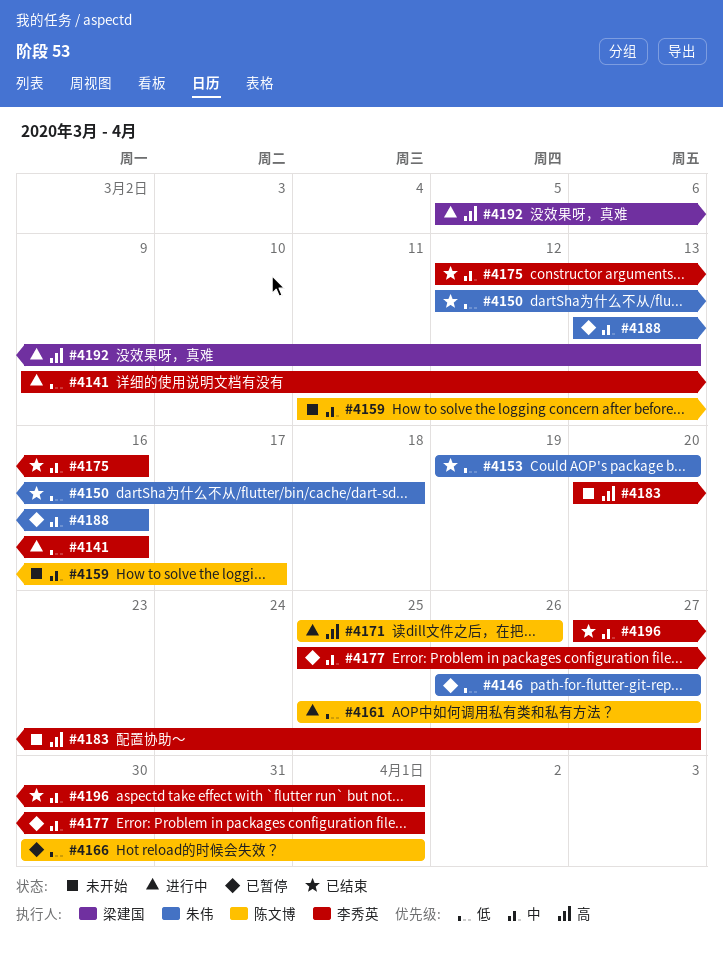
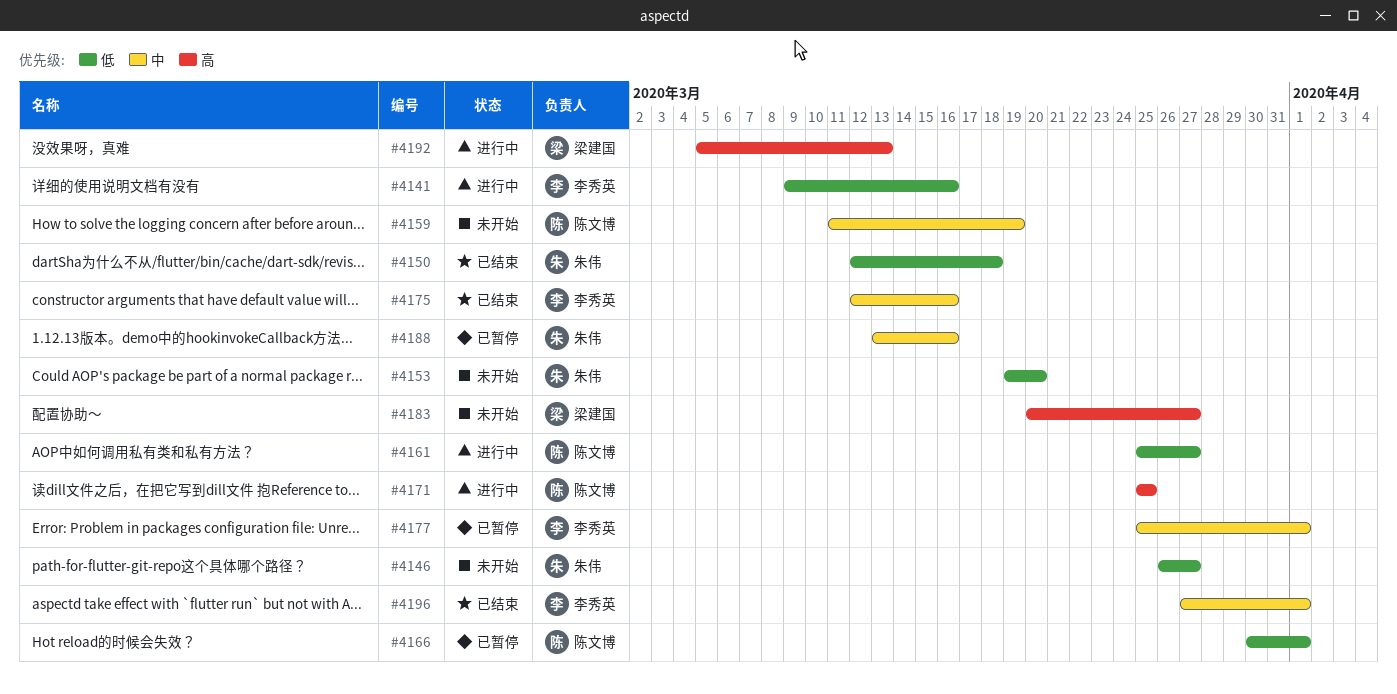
#4146, status: 已暂停 -> 未开始
#4153, status: 已结束 -> 未开始
#4159, due: Mar 17 -> Mar 19
#4171, due: Mar 26 -> Mar 25
#4183, owner: 李秀英 -> 梁建国

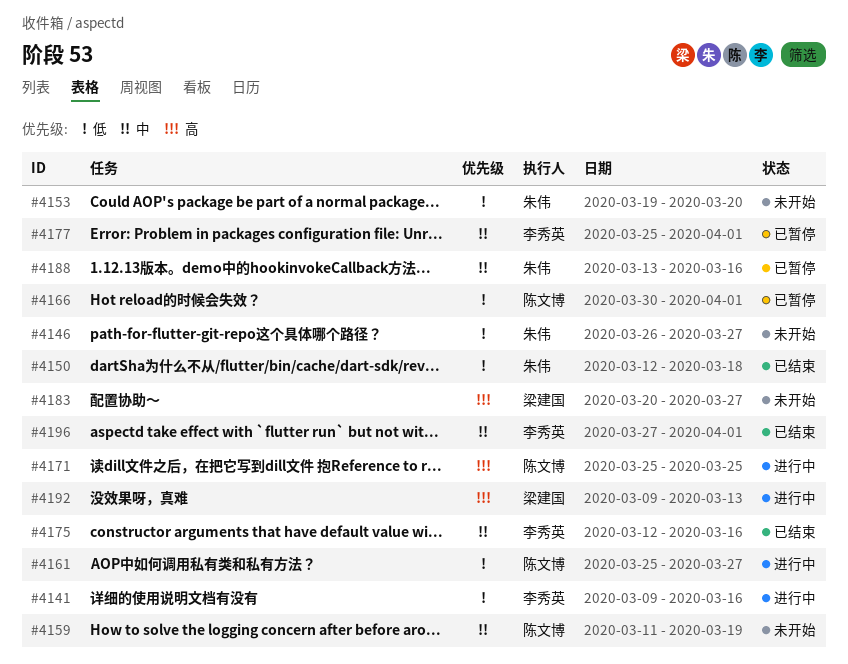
#4192, start: Mar 5 -> Mar 9

